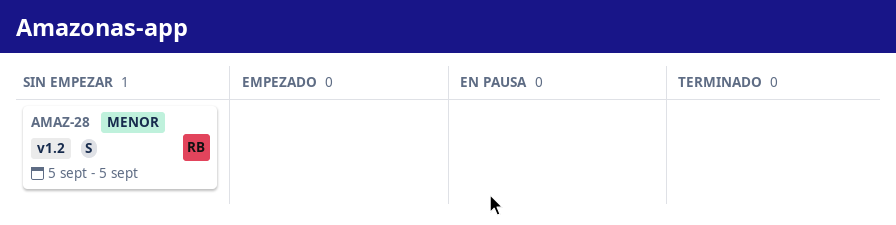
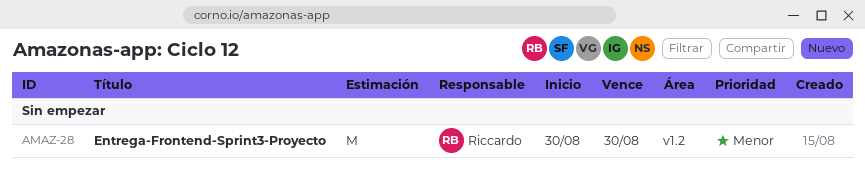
AMAZ-28, estimate: S -> M
AMAZ-28, start: Sep 5 -> Aug 30
AMAZ-28, due: Sep 5 -> Aug 30

